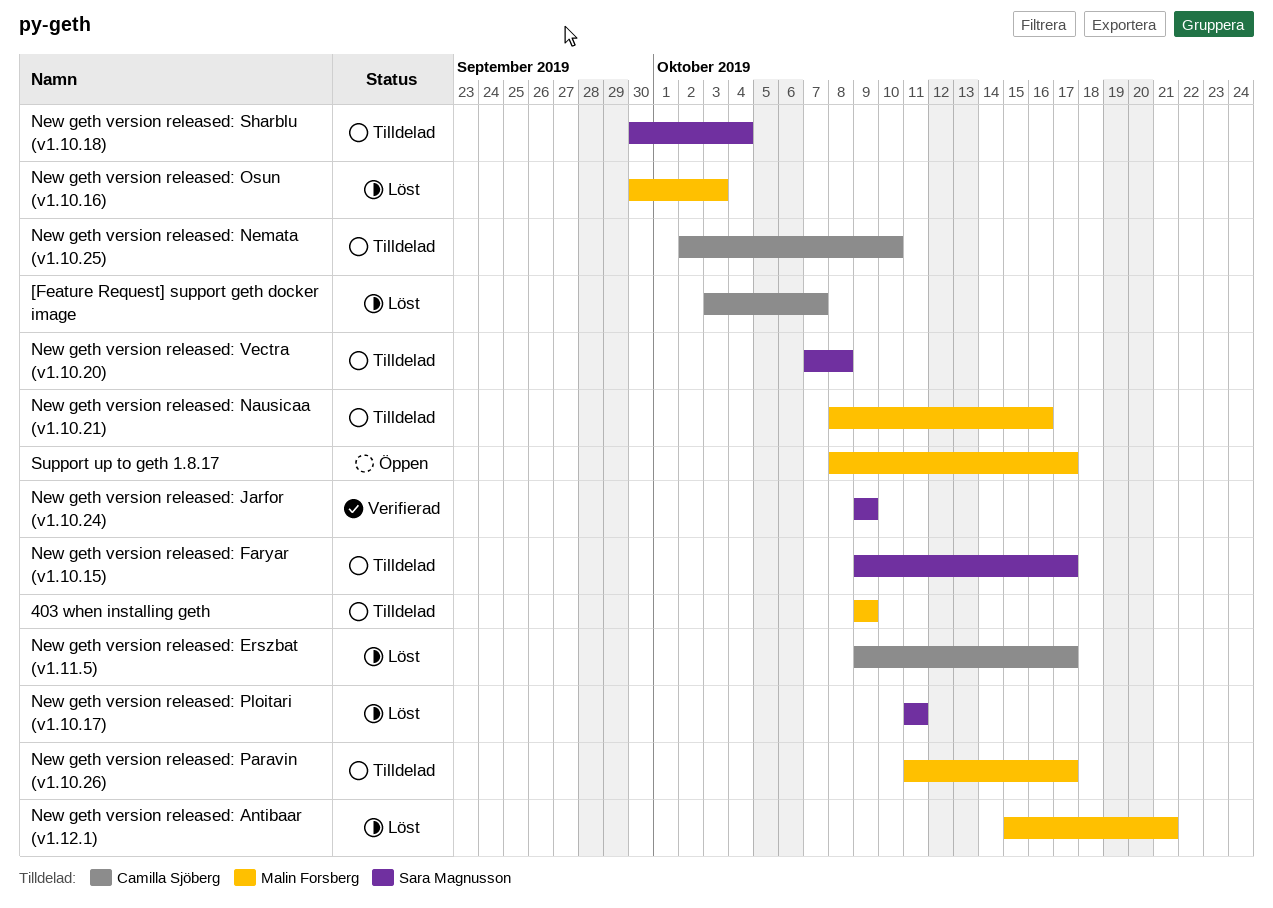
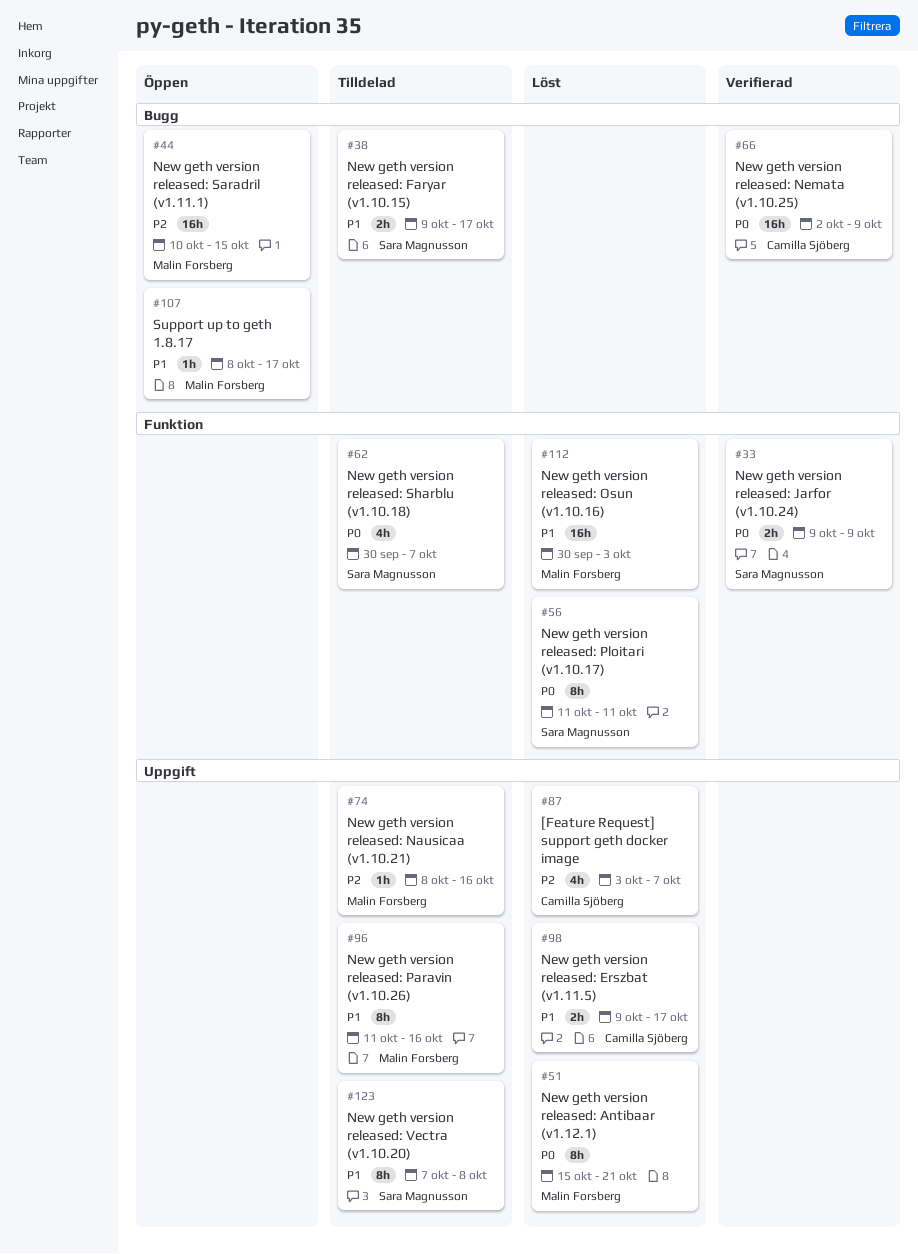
403 when installing geth: present -> none
New geth version released: Nemata (v1.10.25), status: Tilldelad -> Verifierad
New geth version released: Nemata (v1.10.25), due: Oct 10 -> Oct 9
New geth version released: Paravin (v1.10.26), due: Oct 17 -> Oct 16
New geth version released: Saradril (v1.11.1): none -> present
New geth version released: Sharblu (v1.10.18), due: Oct 4 -> Oct 7

